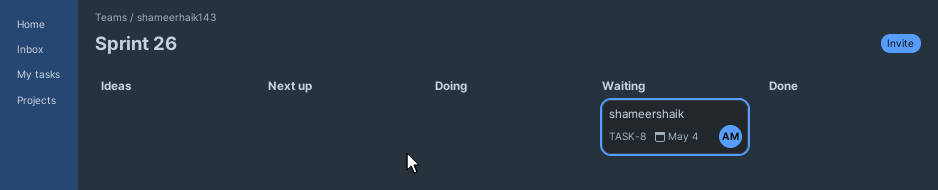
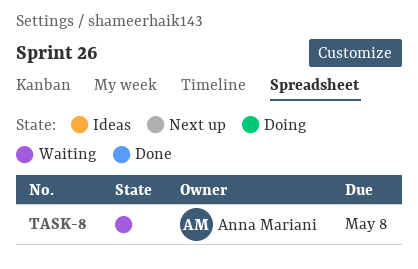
TASK-8, due: May 4 -> May 8

